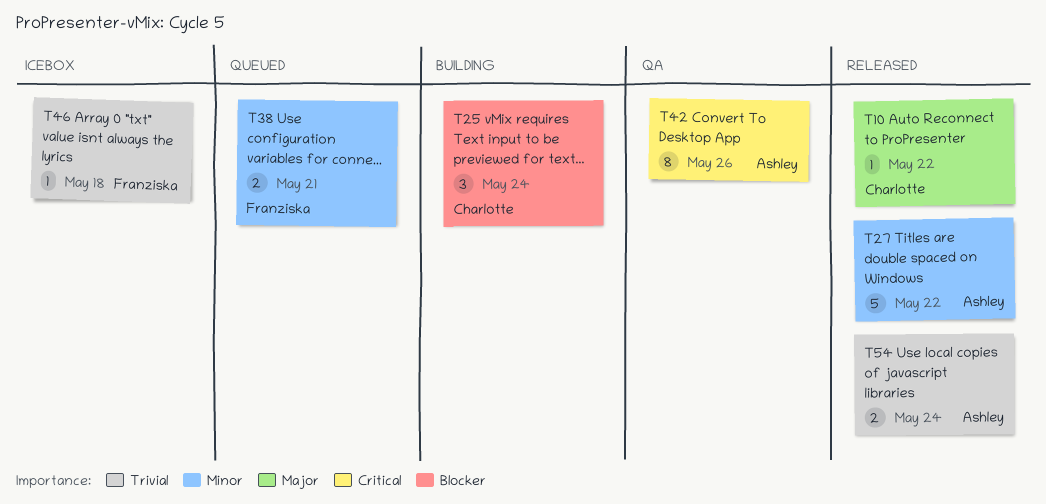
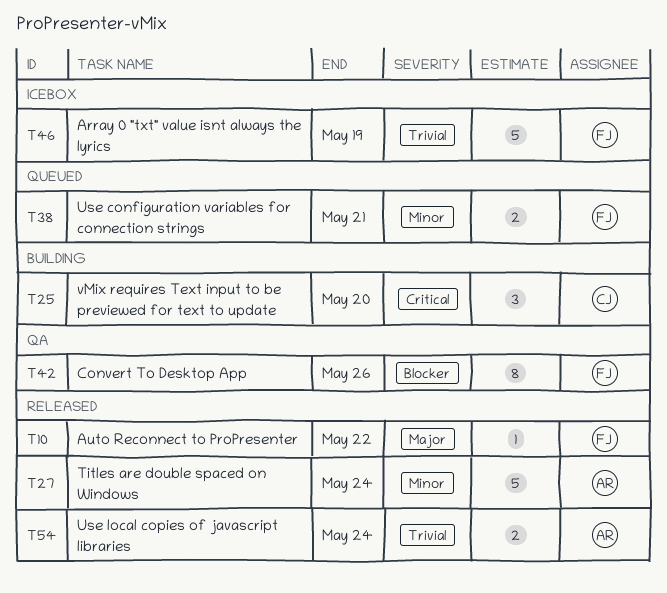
T10, owner: Charlotte -> Franziska
T25, priority: Blocker -> Critical
T25, due: May 24 -> May 20
T27, due: May 22 -> May 24
T42, owner: Ashley -> Franziska
T42, priority: Critical -> Blocker
T46, estimate: 1 -> 5
T46, due: May 18 -> May 19

